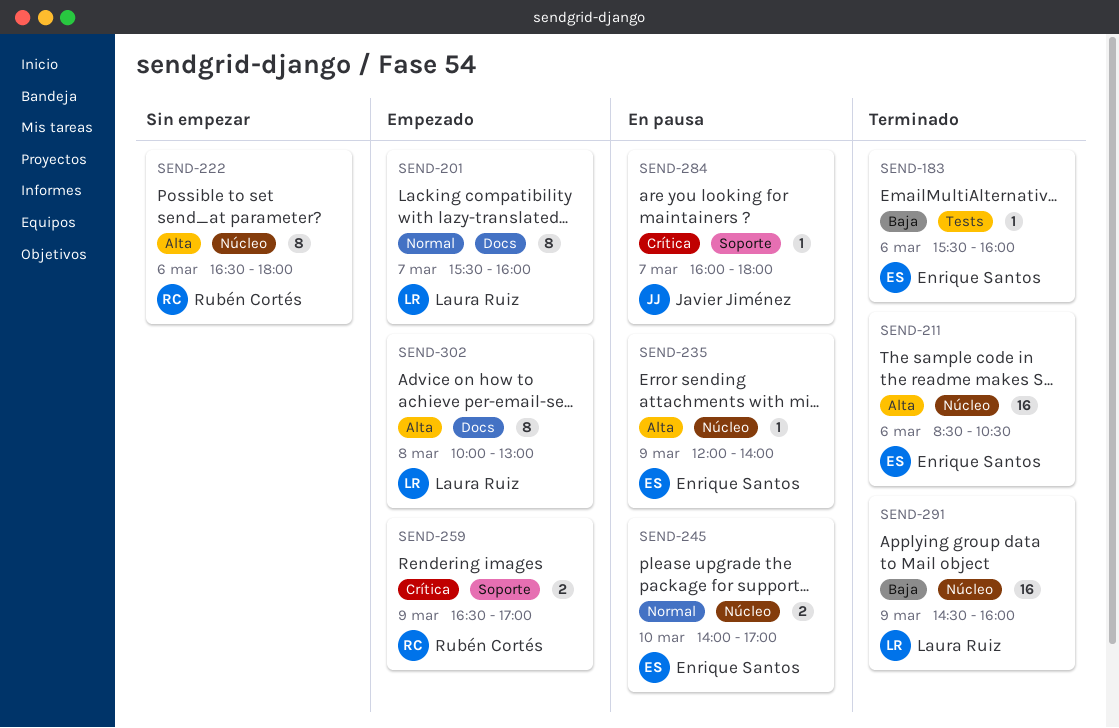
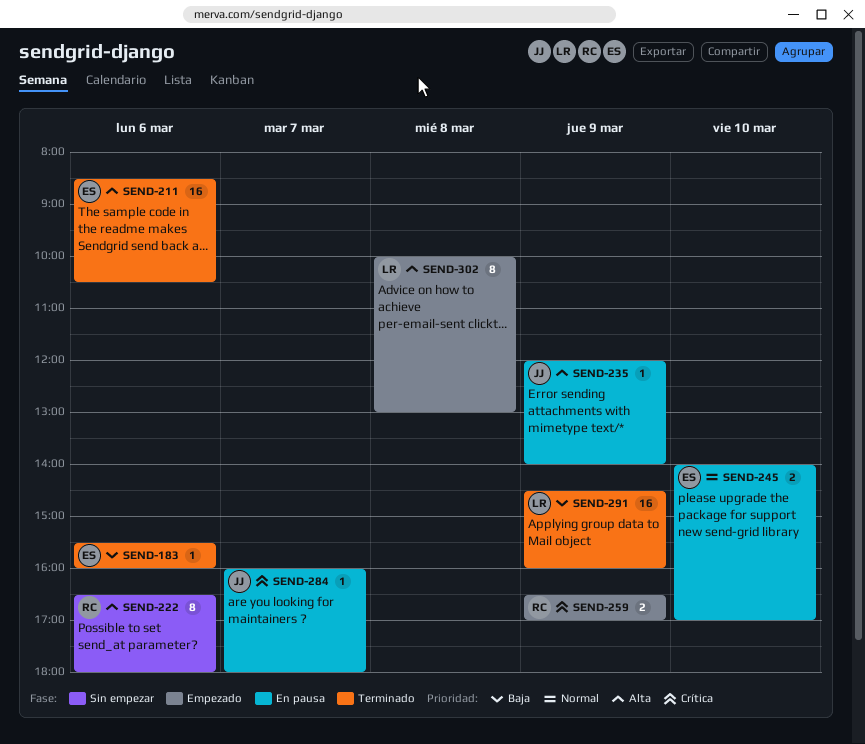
SEND-201: present -> none
SEND-235, owner: Enrique Santos -> Javier Jiménez

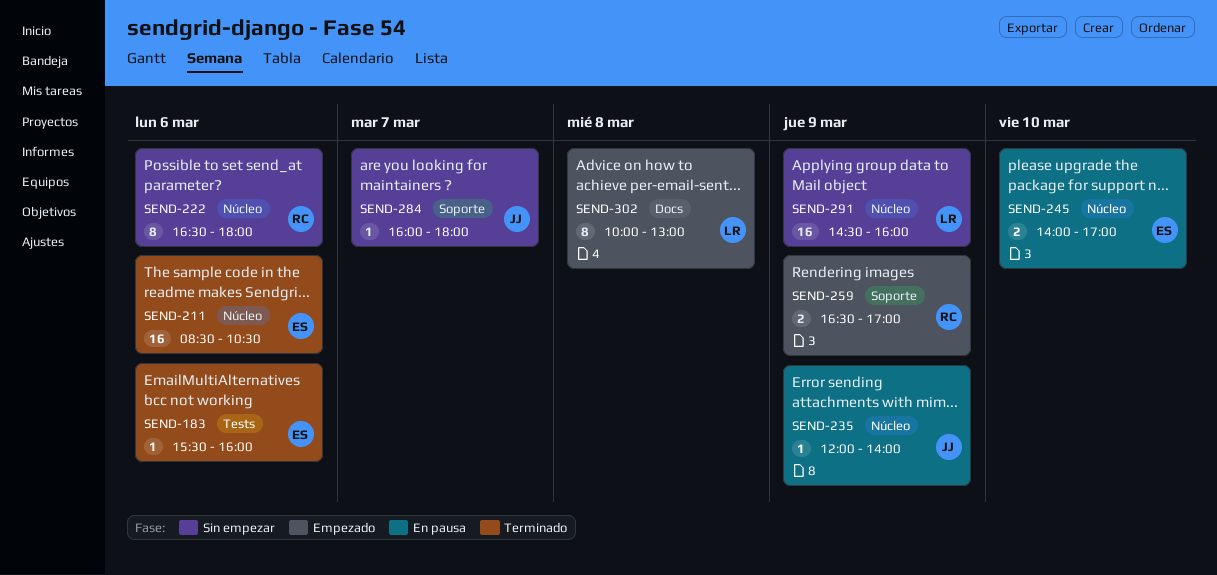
SEND-284, status: En pausa -> Sin empezar
SEND-291, status: Terminado -> Sin empezar

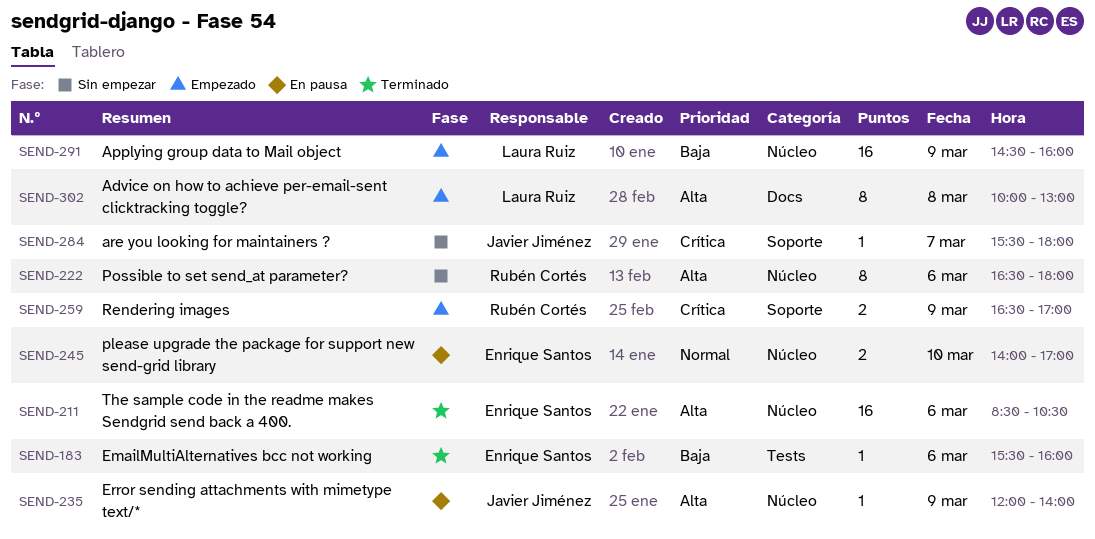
SEND-284, begins: 16:00 -> 15:30
SEND-291, status: Sin empezar -> Empezado

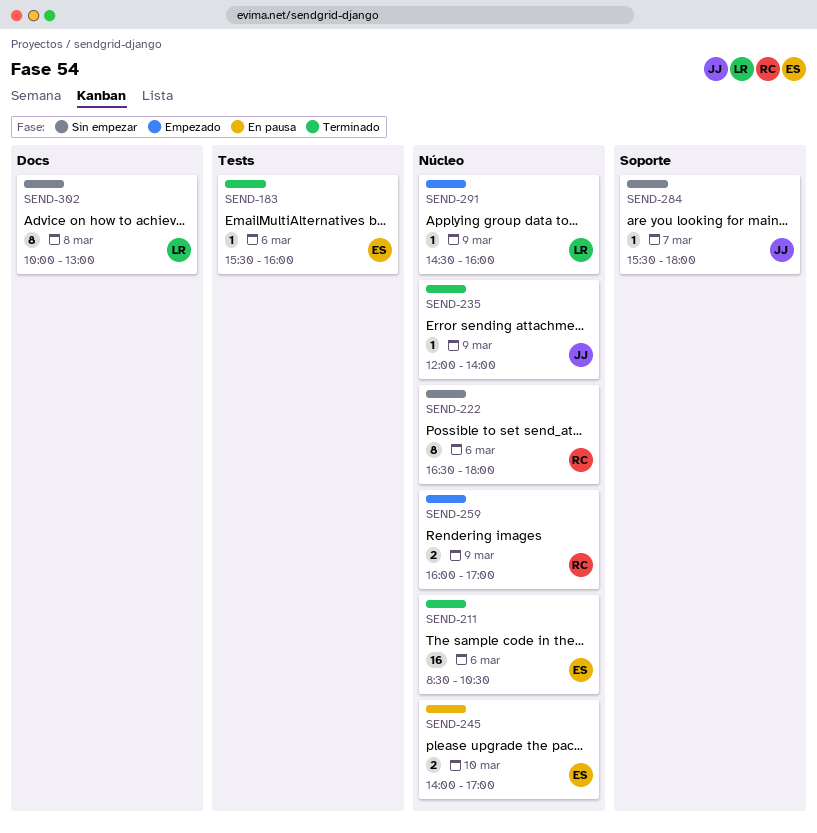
SEND-235, status: En pausa -> Terminado
SEND-259, label: Soporte -> Núcleo
SEND-259, begins: 16:30 -> 16:00
SEND-291, estimate: 16 -> 1
SEND-302, status: Empezado -> Sin empezar

